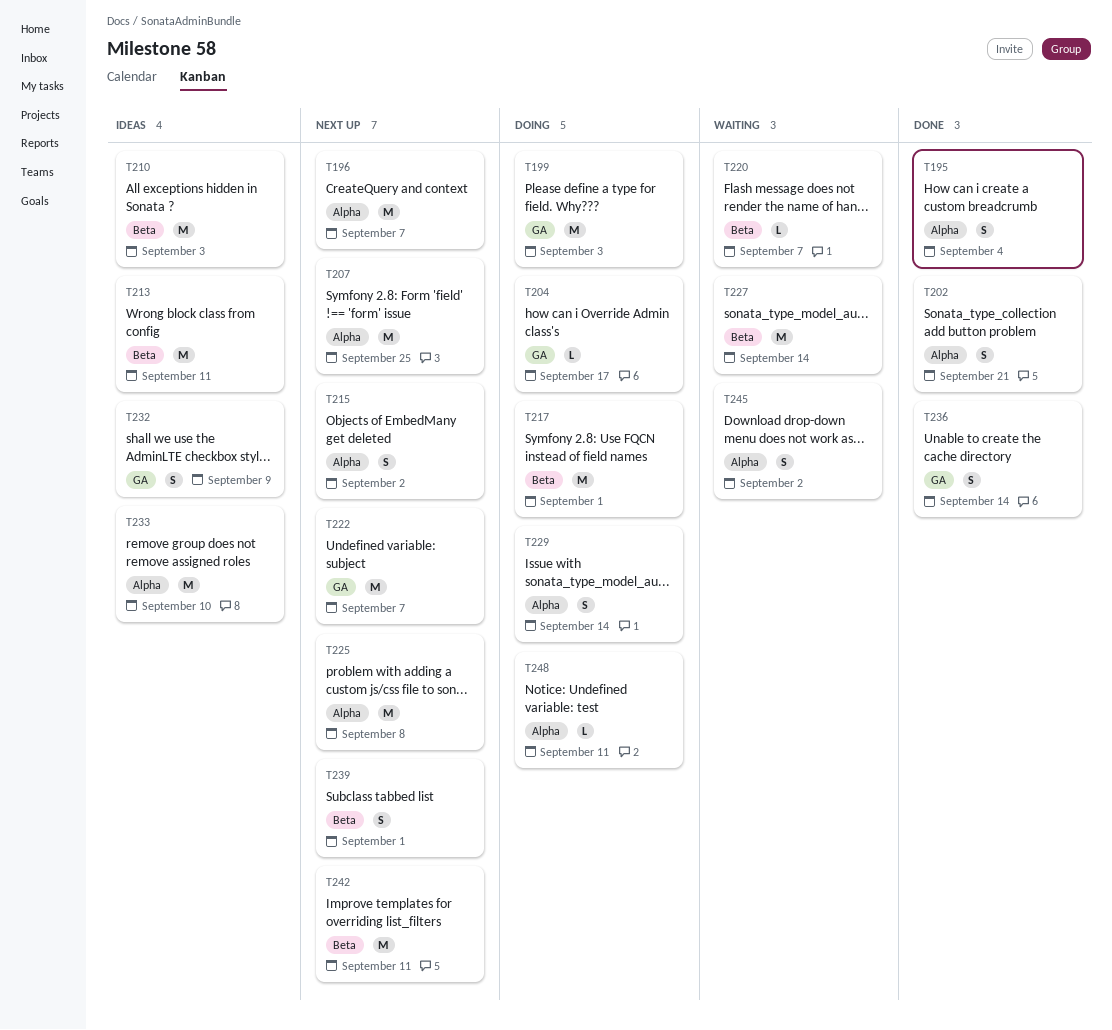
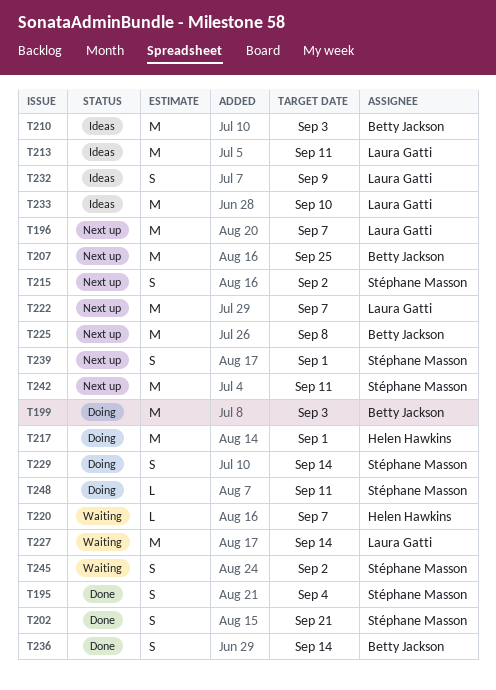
T204: present -> none

